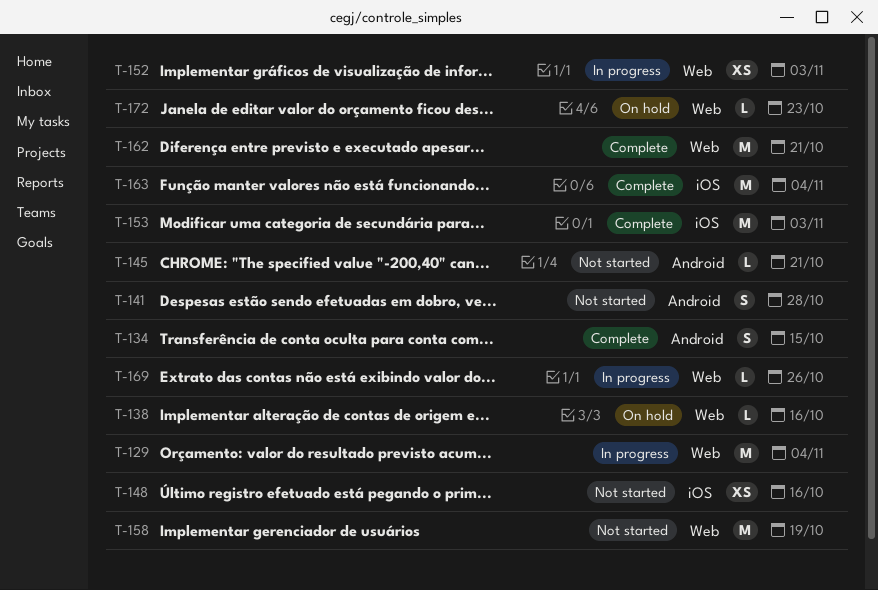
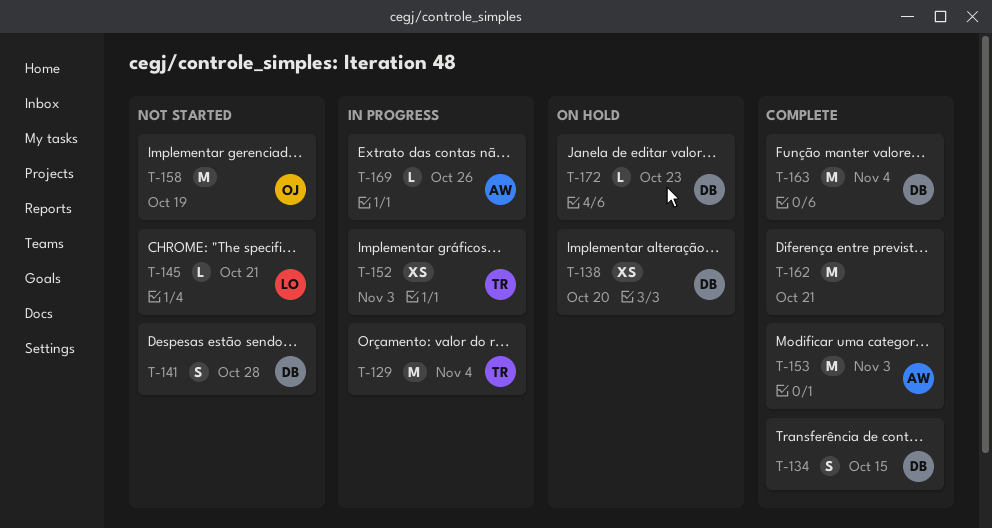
T-138, estimate: L -> XS
T-138, due: Oct 16 -> Oct 20
T-148: present -> none

